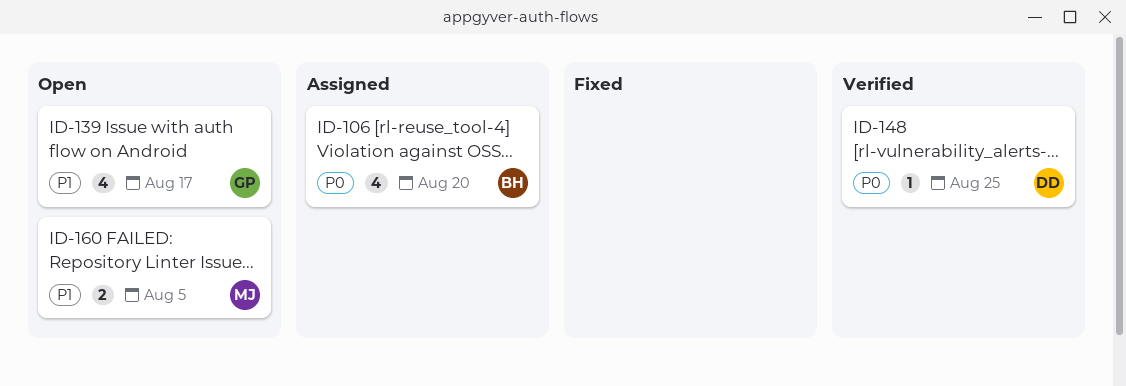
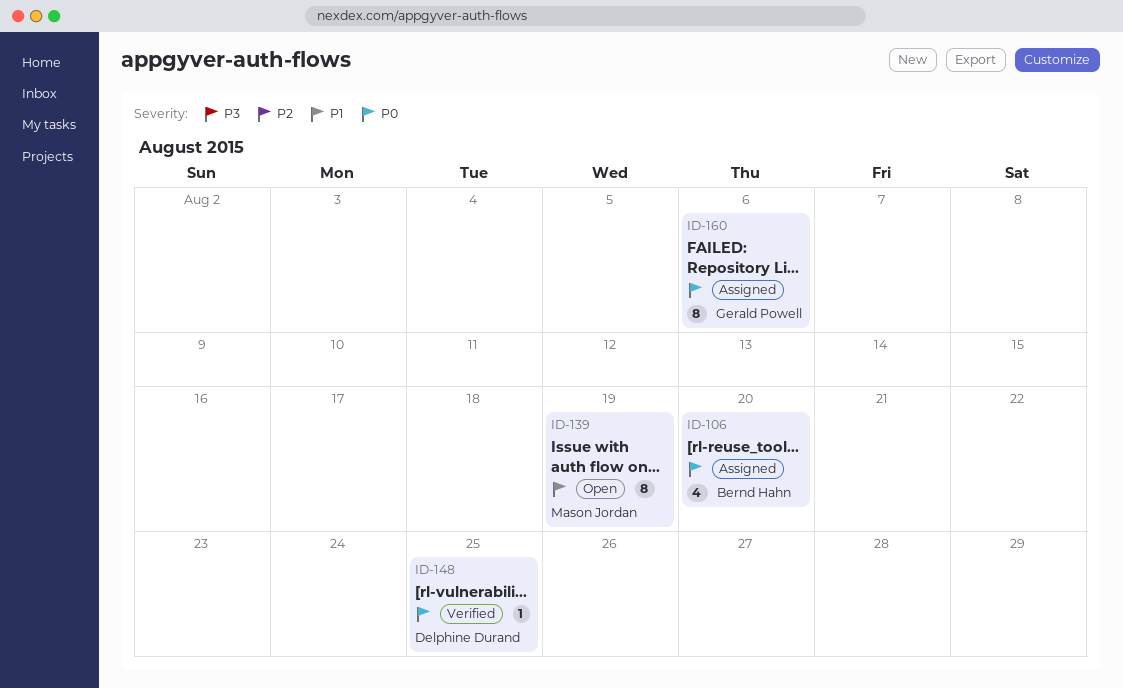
ID-139, owner: Gerald Powell -> Mason Jordan
ID-139, estimate: 4 -> 8
ID-139, due: Aug 17 -> Aug 19
ID-160, status: Open -> Assigned
ID-160, owner: Mason Jordan -> Gerald Powell
ID-160, priority: P1 -> P0
ID-160, estimate: 2 -> 8
ID-160, due: Aug 5 -> Aug 6

